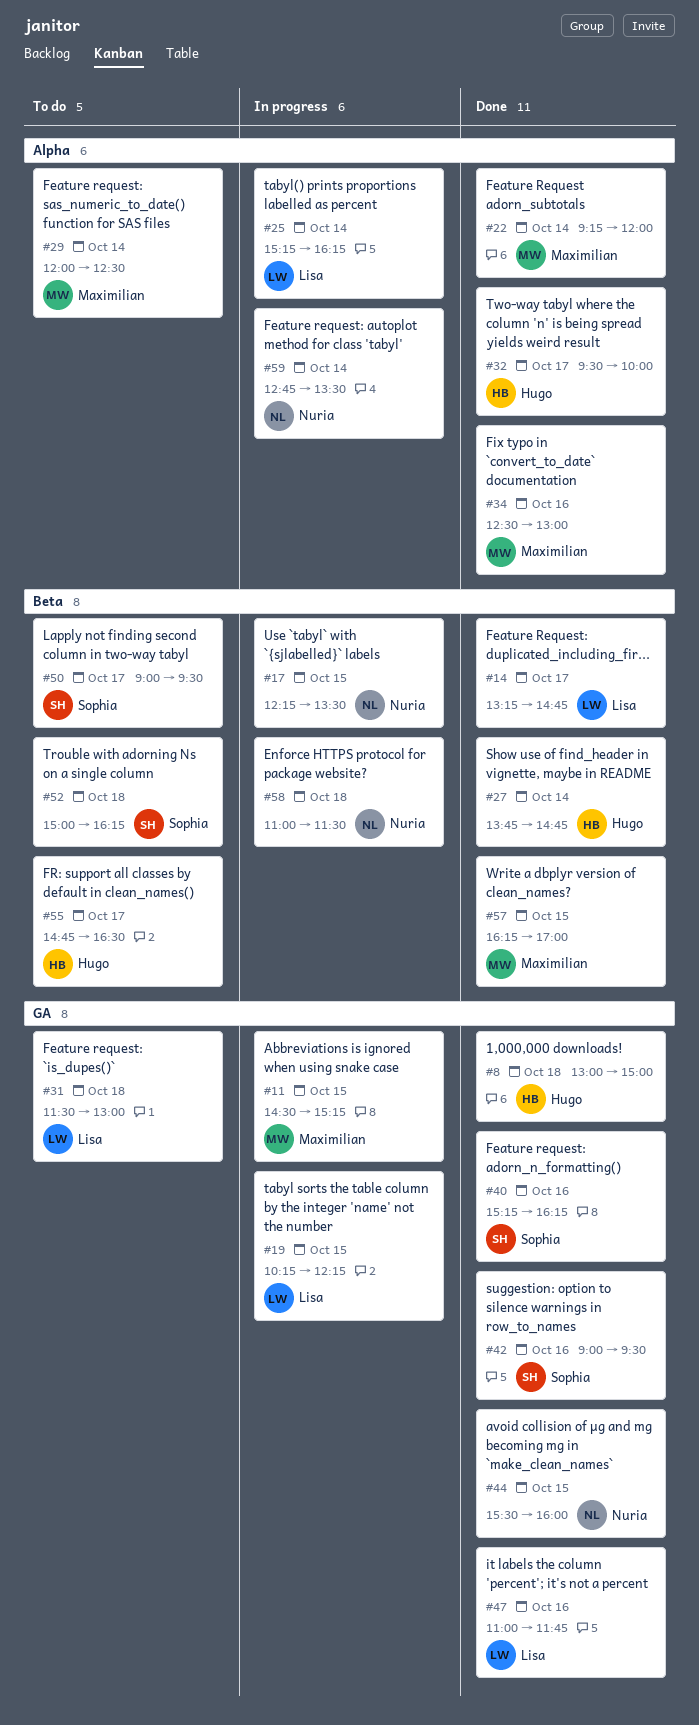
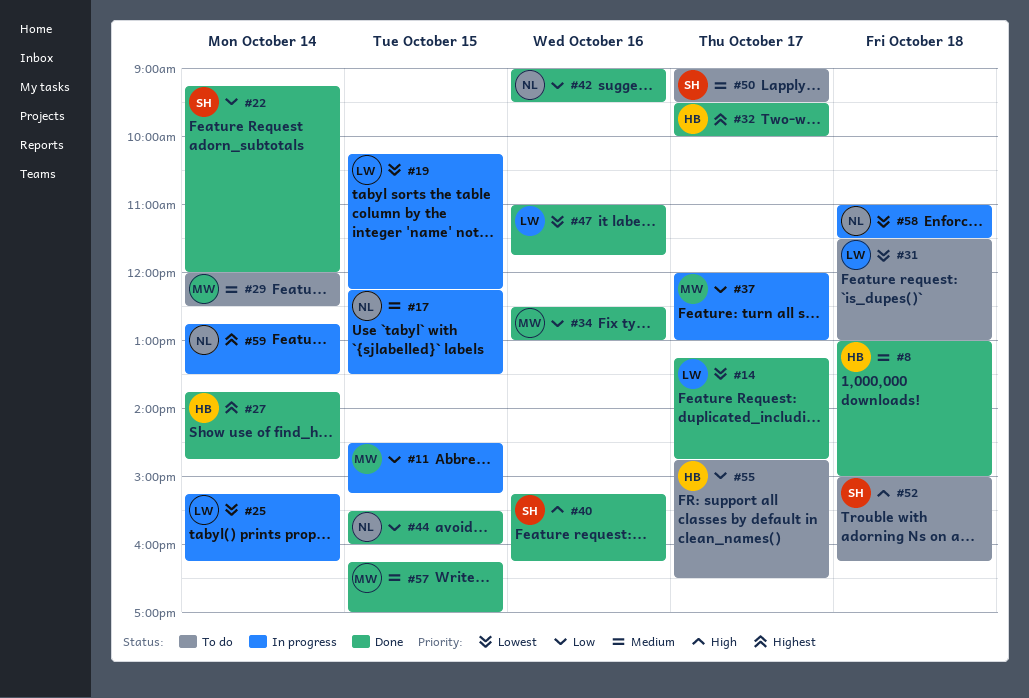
#22, owner: Maximilian -> Sophia
#37: none -> present
#42, owner: Sophia -> Nuria

